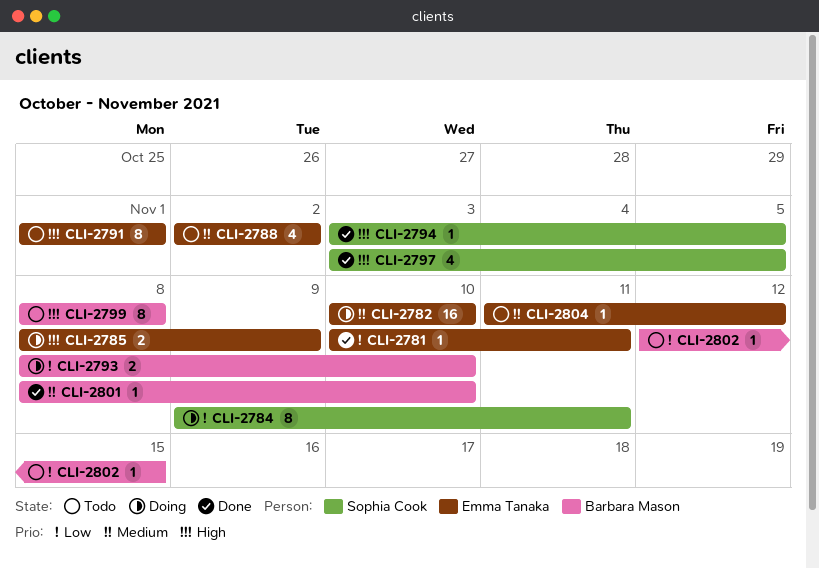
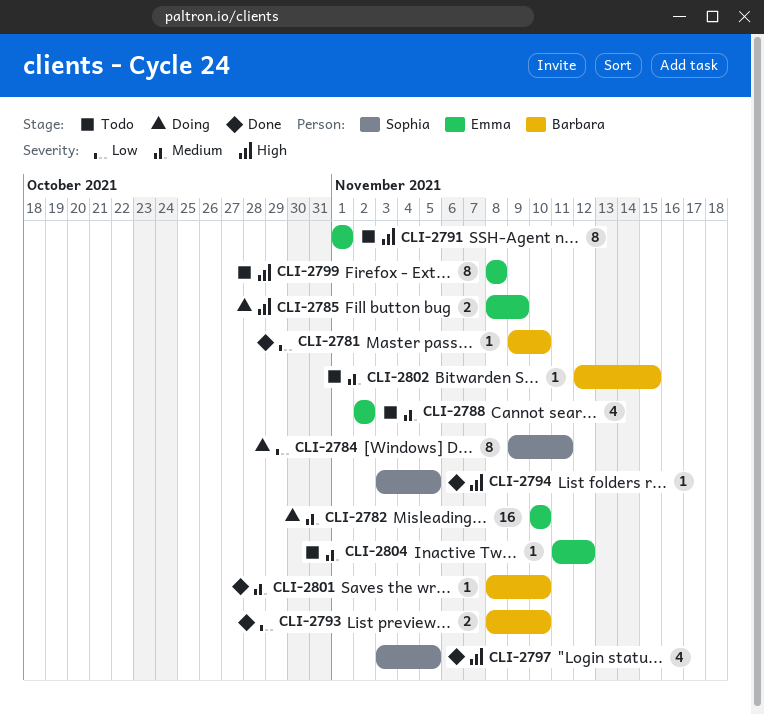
CLI-2781, owner: Emma Tanaka -> Barbara Mason
CLI-2781, start: Nov 10 -> Nov 9
CLI-2781, due: Nov 11 -> Nov 10
CLI-2793, status: Doing -> Done
CLI-2799, owner: Barbara Mason -> Emma Tanaka
CLI-2802, priority: Low -> Medium

